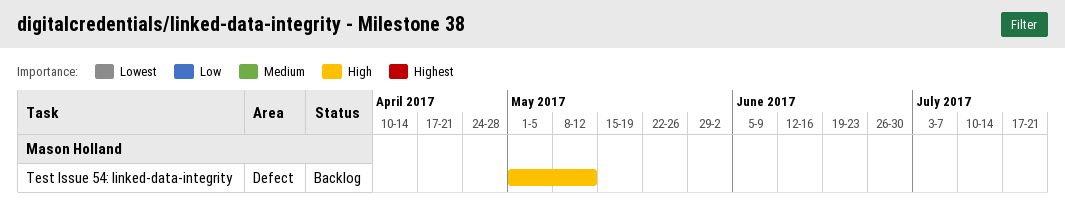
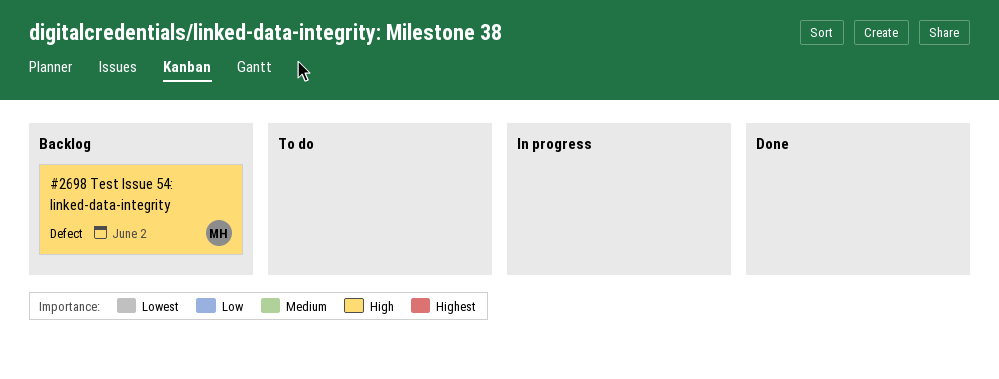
Test Issue 54: linked-data-integrity, due: May 12 -> Jun 2

